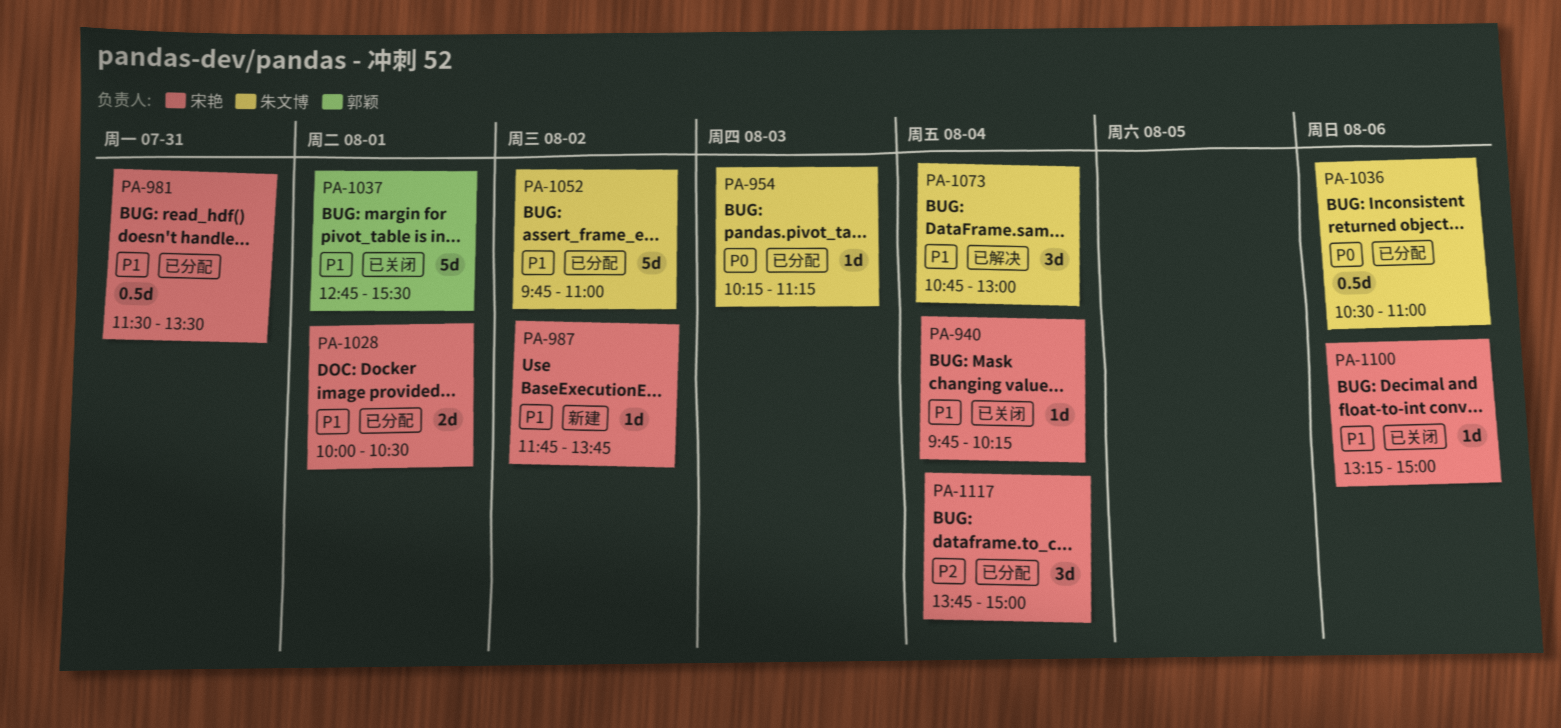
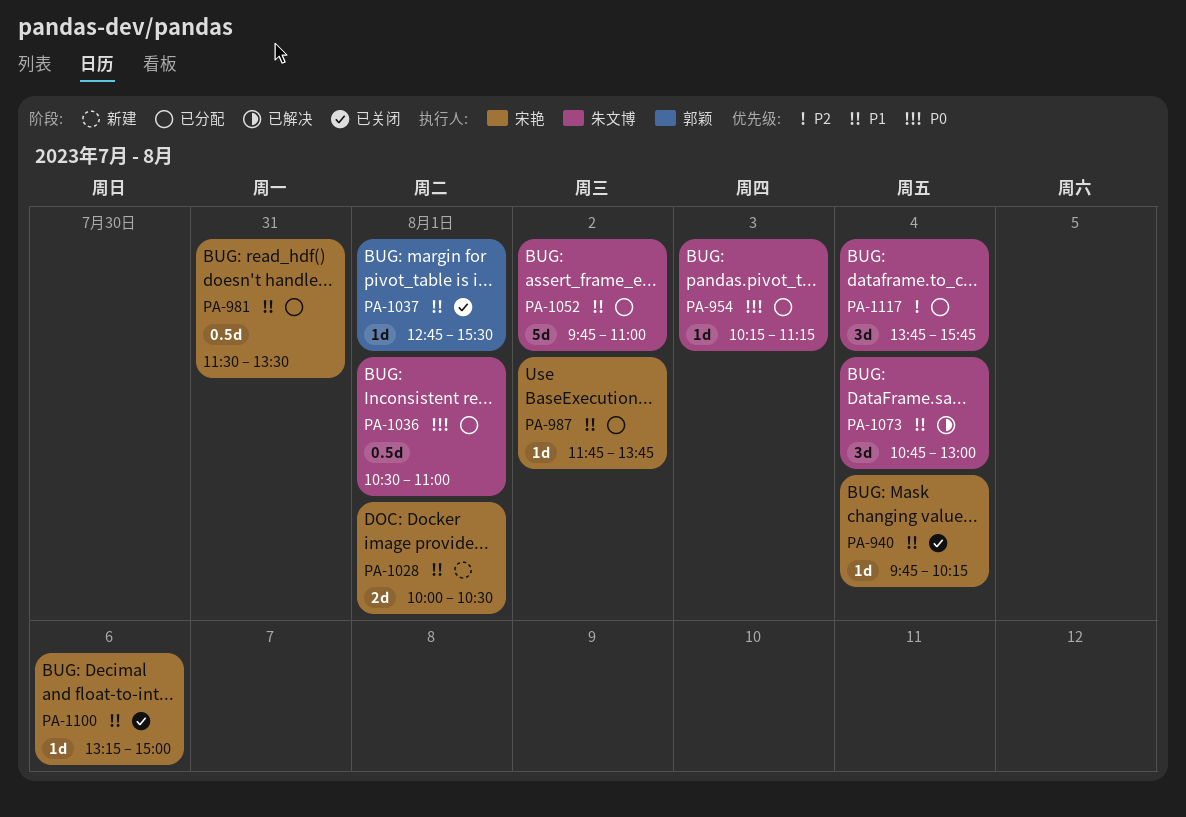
PA-987, status: 新建 -> 已分配
PA-1028, status: 已分配 -> 新建
PA-1036, day: Aug 6 -> Aug 1
PA-1037, estimate: 5d -> 1d
PA-1117, owner: 宋艳 -> 朱文博
PA-1117, ends: 15:00 -> 15:45

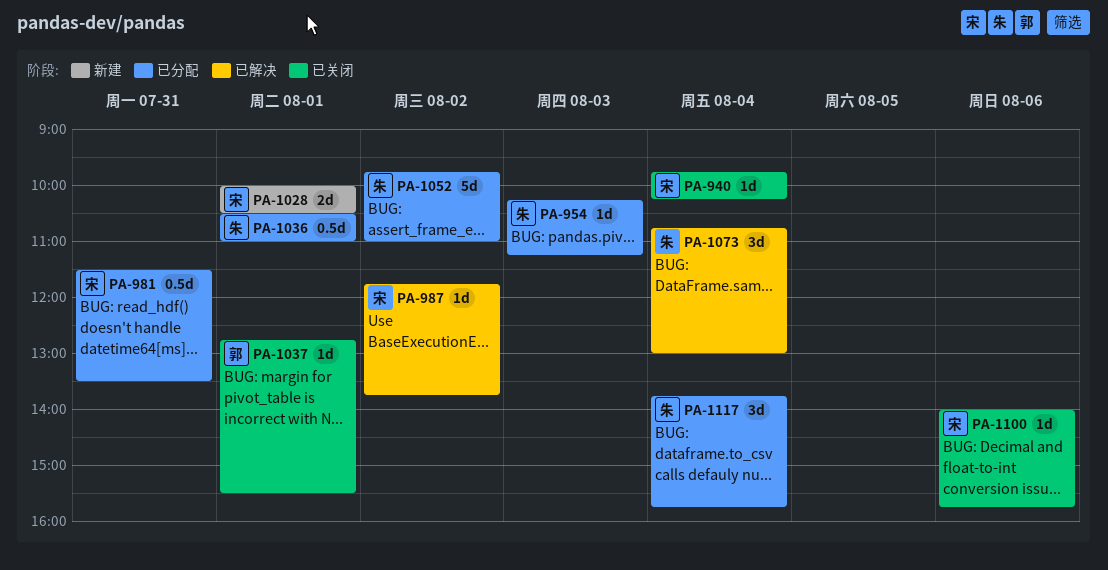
PA-987, status: 已分配 -> 已解决
PA-1100, begins: 13:15 -> 14:00
PA-1100, ends: 15:00 -> 15:45

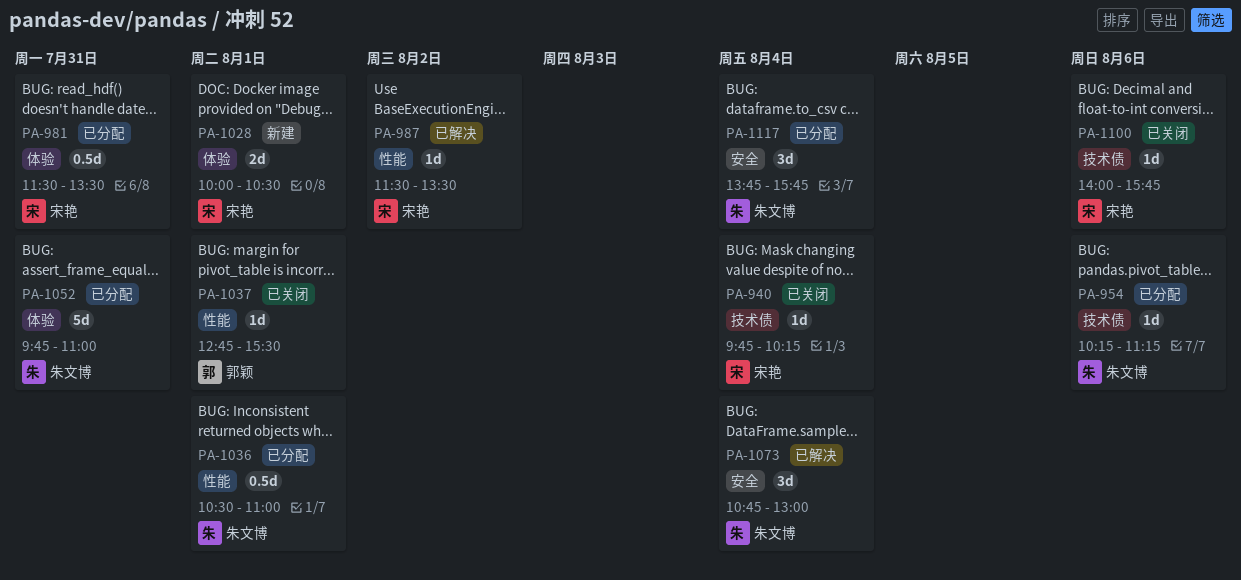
PA-954, day: Aug 3 -> Aug 6
PA-987, begins: 11:45 -> 11:30
PA-987, ends: 13:45 -> 13:30
PA-1052, day: Aug 2 -> Jul 31

